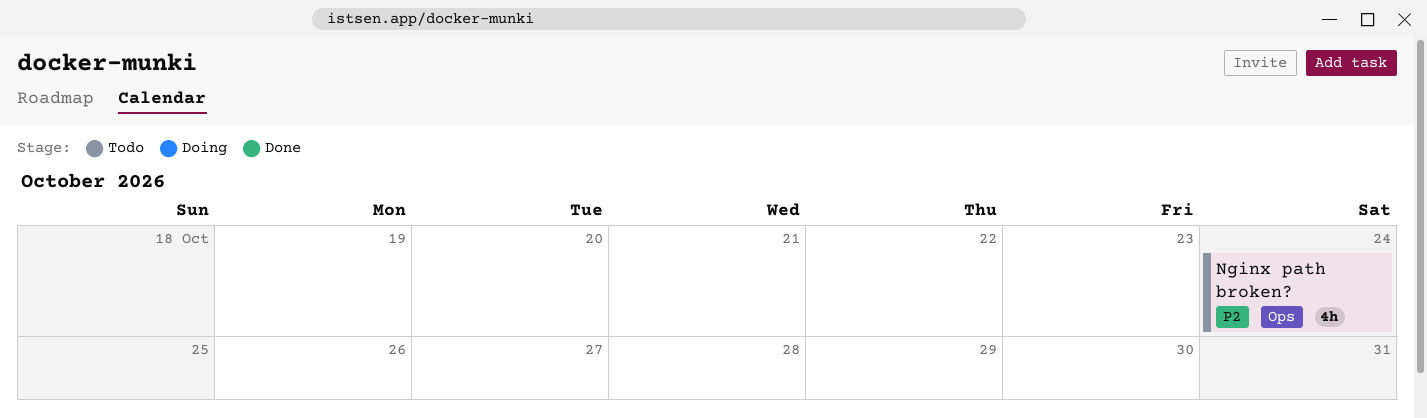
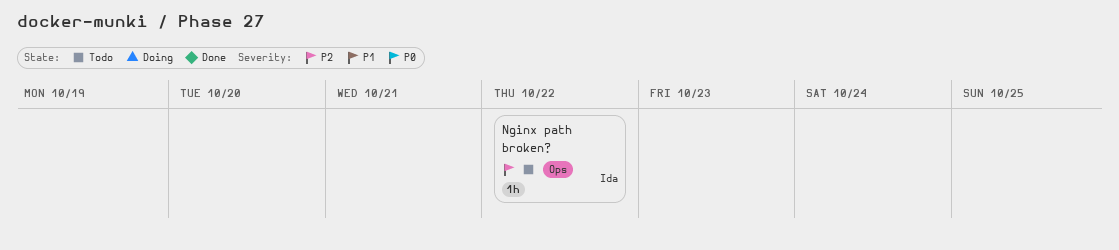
Nginx path broken?, estimate: 4h -> 1h
Nginx path broken?, due: Oct 24 -> Oct 22

